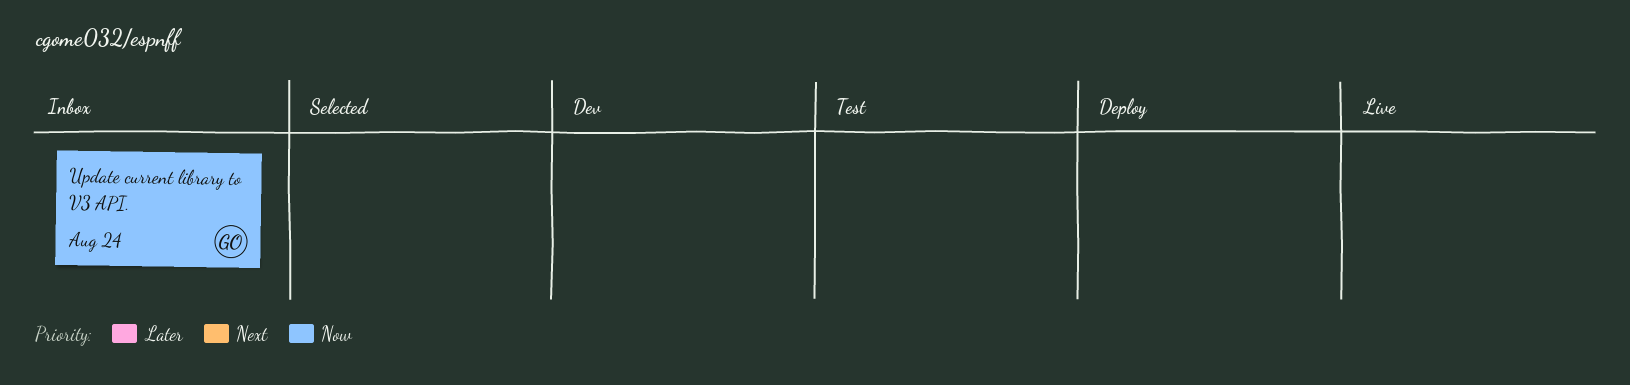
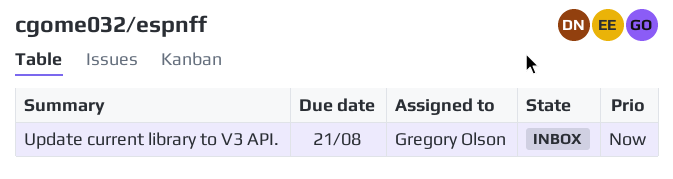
Update current library to V3 API., due: Aug 24 -> Aug 21

